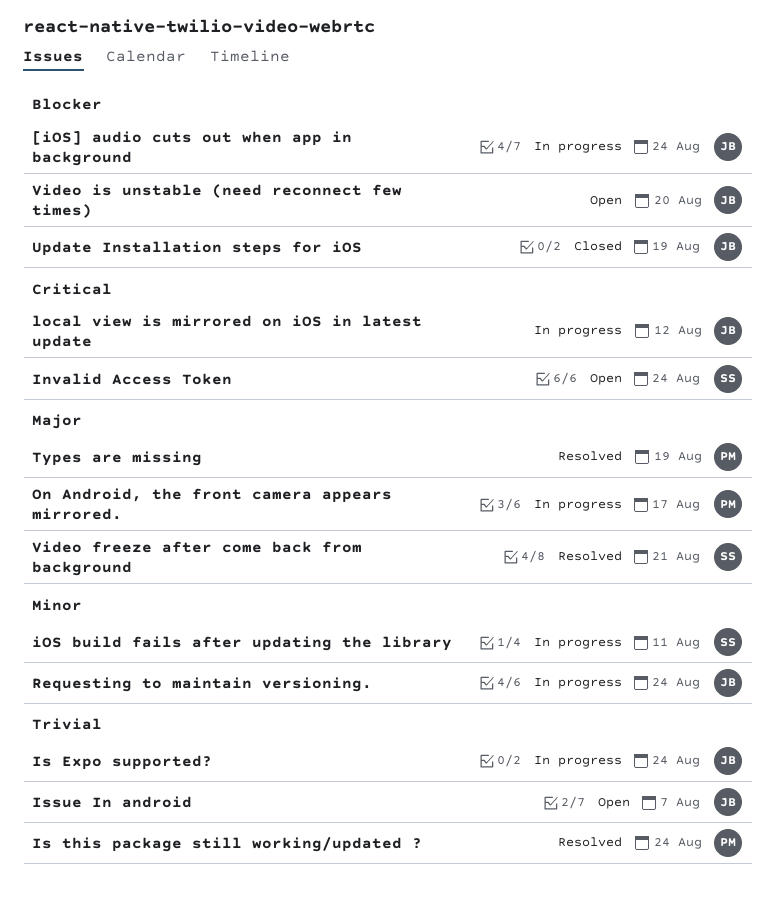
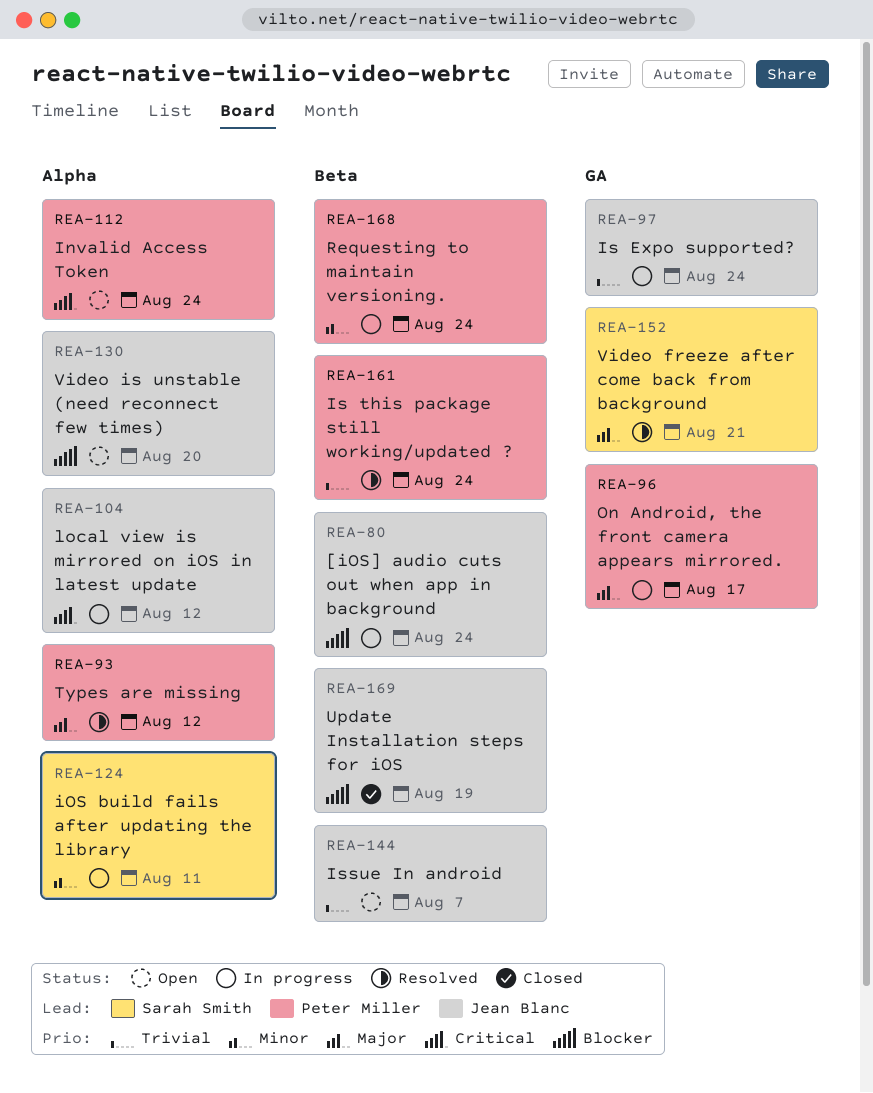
Invalid Access Token, owner: Sarah Smith -> Peter Miller
Requesting to maintain versioning., owner: Jean Blanc -> Peter Miller
Types are missing, due: Aug 19 -> Aug 12

